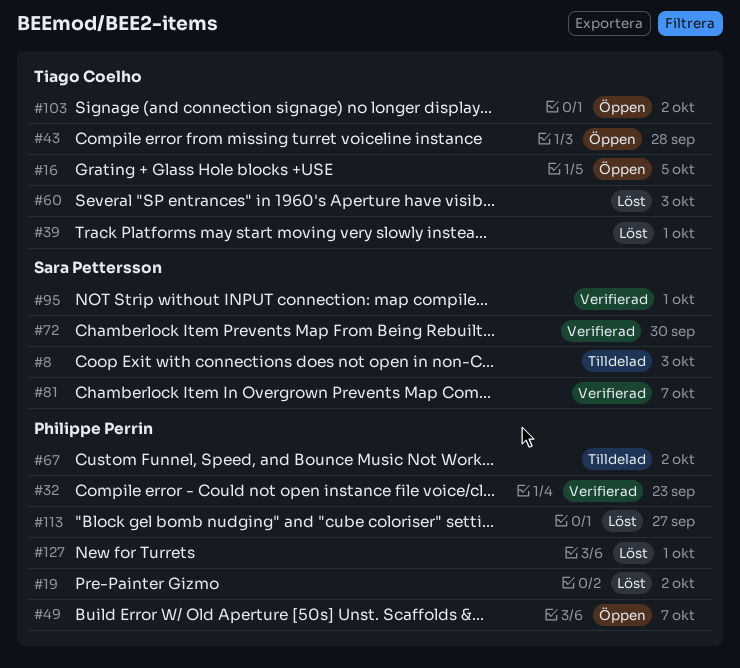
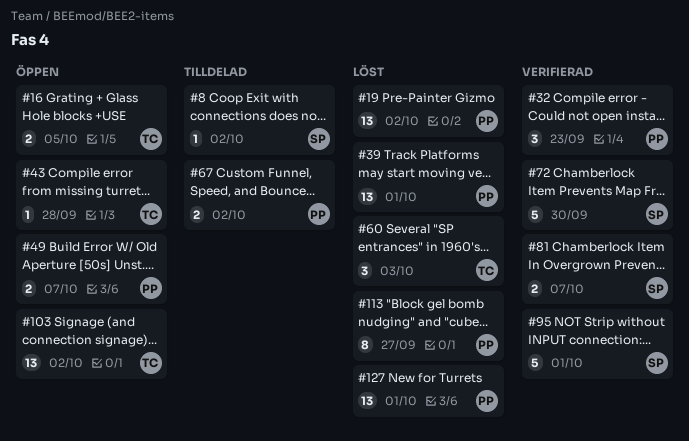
#8, due: Oct 3 -> Oct 2
#39, owner: Tiago Coelho -> Philippe Perrin

